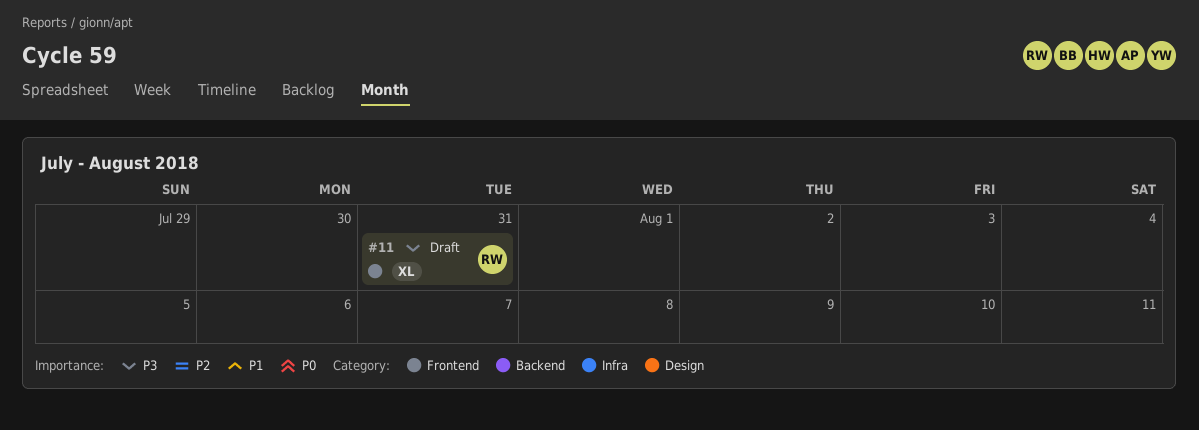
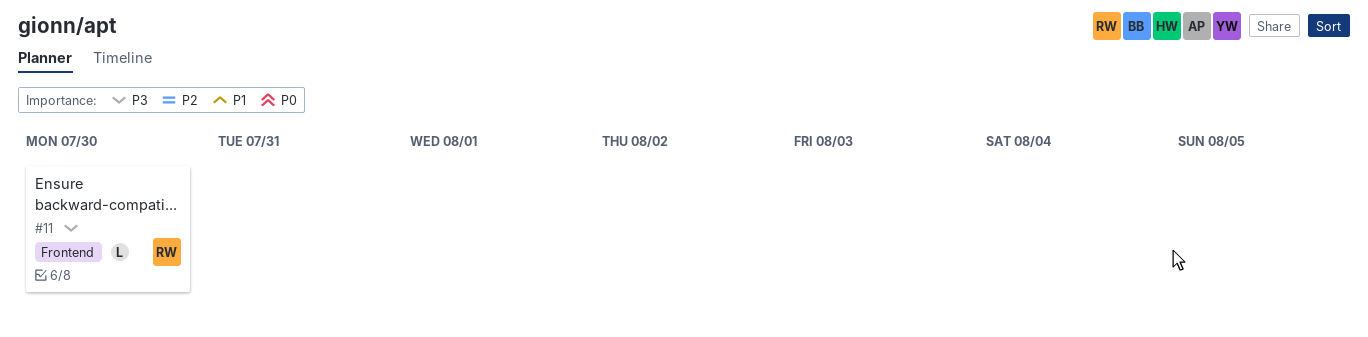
#11, estimate: XL -> L
#11, due: Jul 31 -> Jul 30

